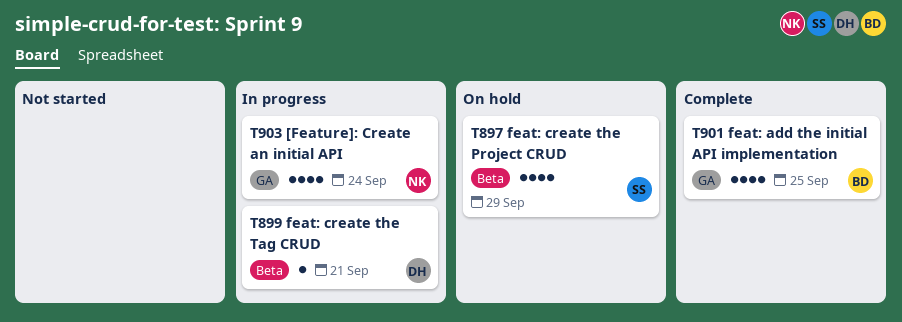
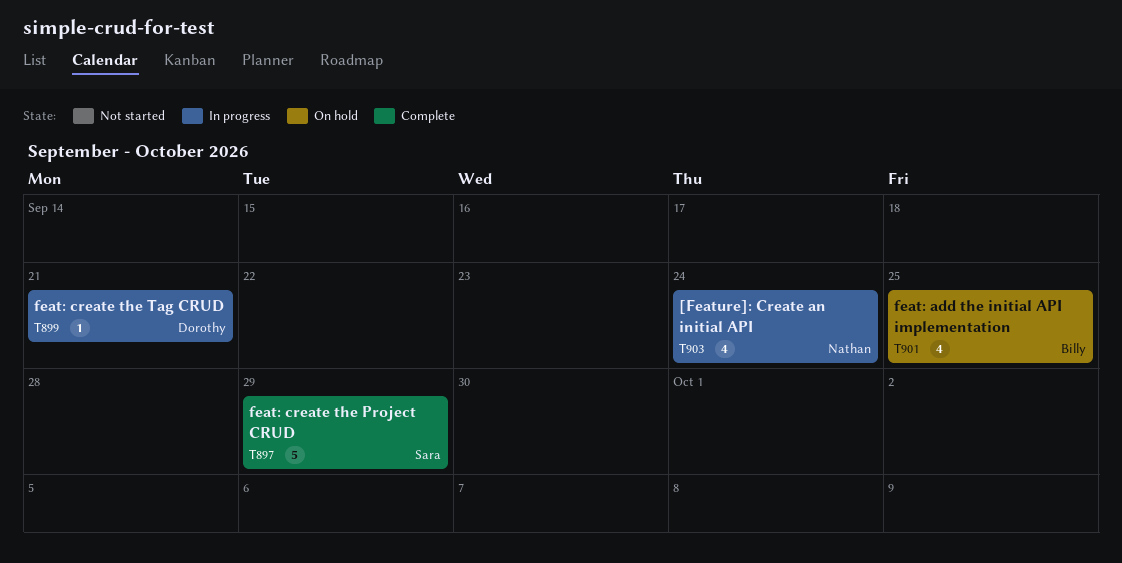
T897, status: On hold -> Complete
T897, estimate: 4 -> 5
T901, status: Complete -> On hold

